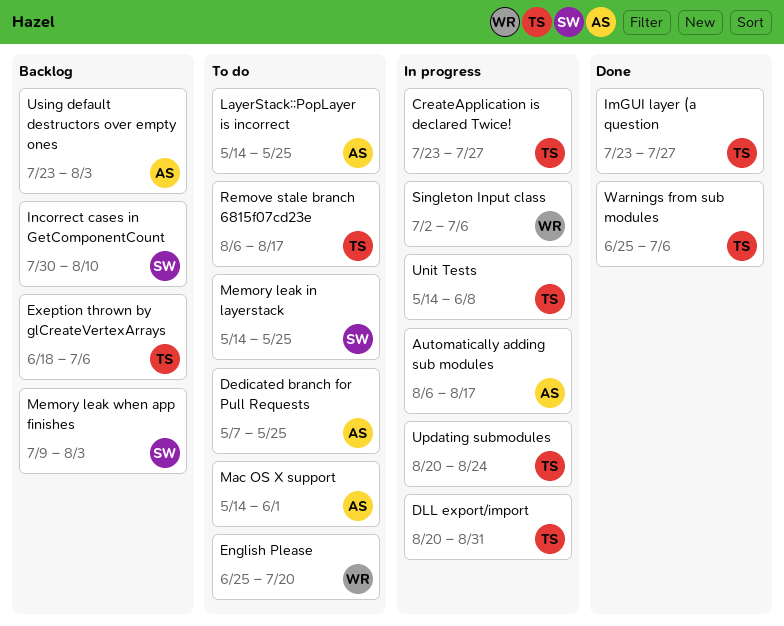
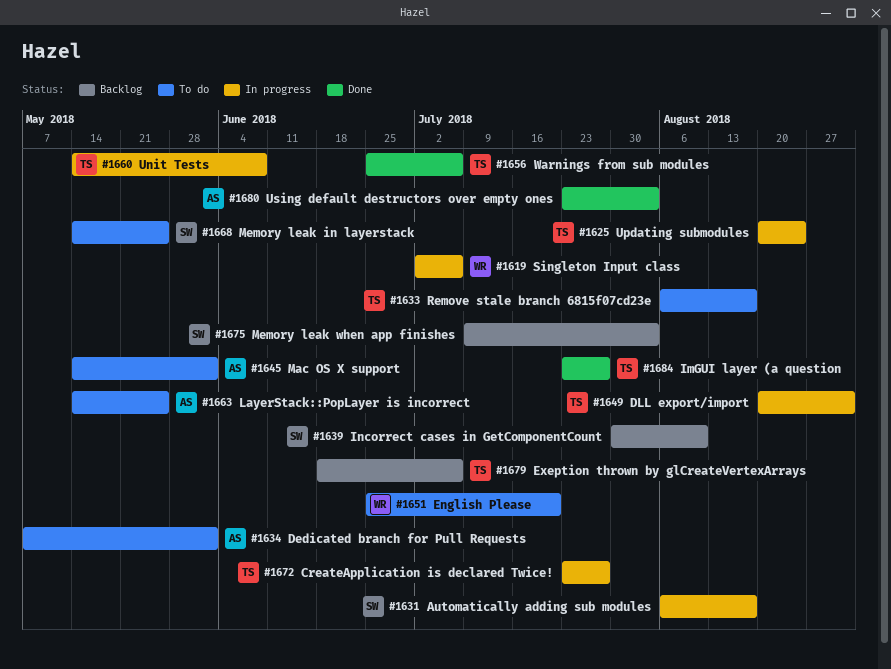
Automatically adding sub modules, owner: AS -> SW
Dedicated branch for Pull Requests, due: May 25 -> Jun 1
Using default destructors over empty ones, status: Backlog -> Done

